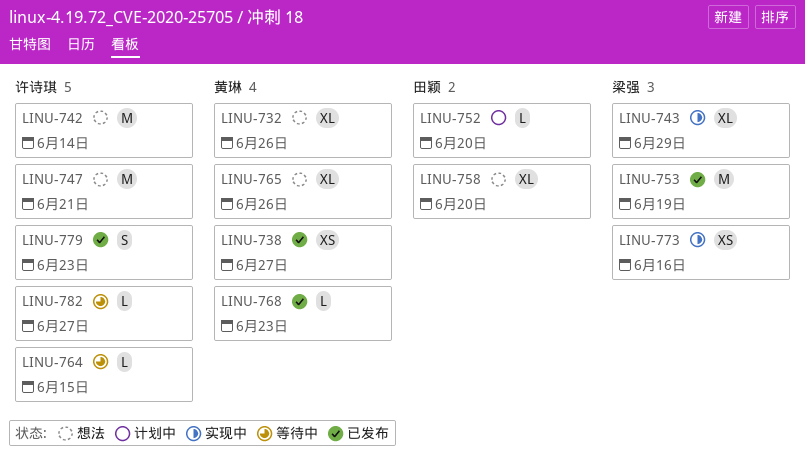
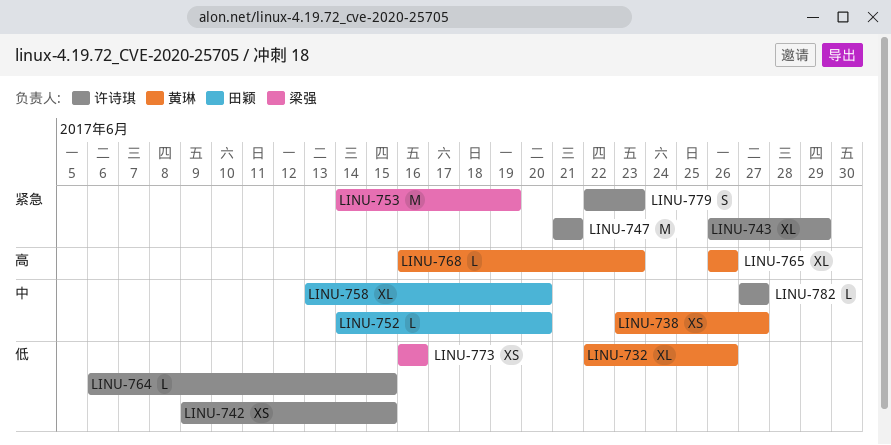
LINU-742, estimate: M -> XS
LINU-742, due: Jun 14 -> Jun 15
LINU-743, owner: 梁强 -> 许诗琪

